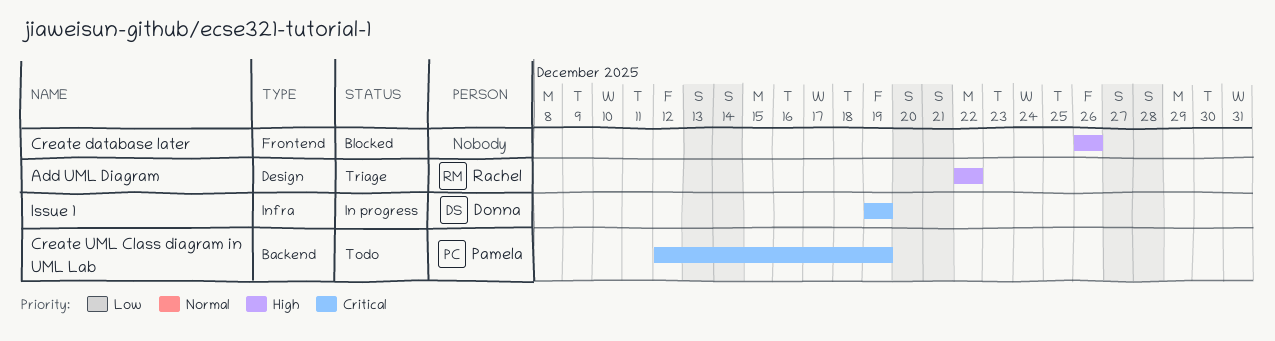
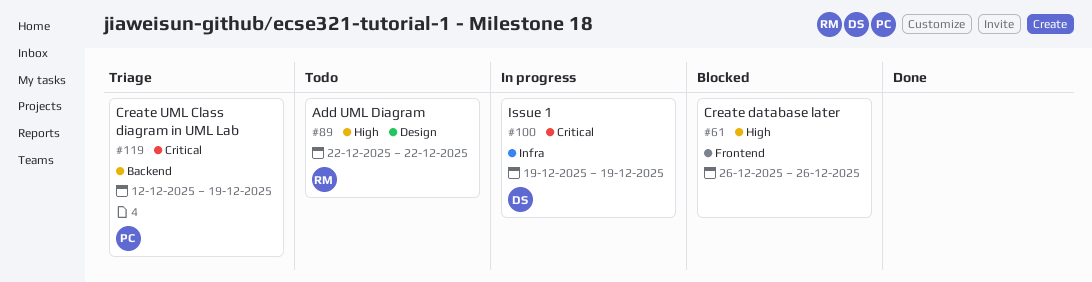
Add UML Diagram, status: Triage -> Todo
Create UML Class diagram in UML Lab, status: Todo -> Triage

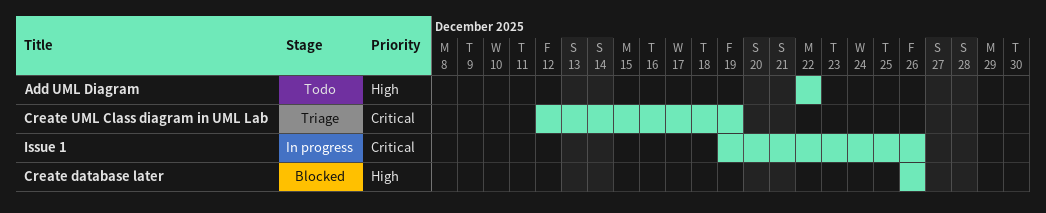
Issue 1, due: Dec 19 -> Dec 26

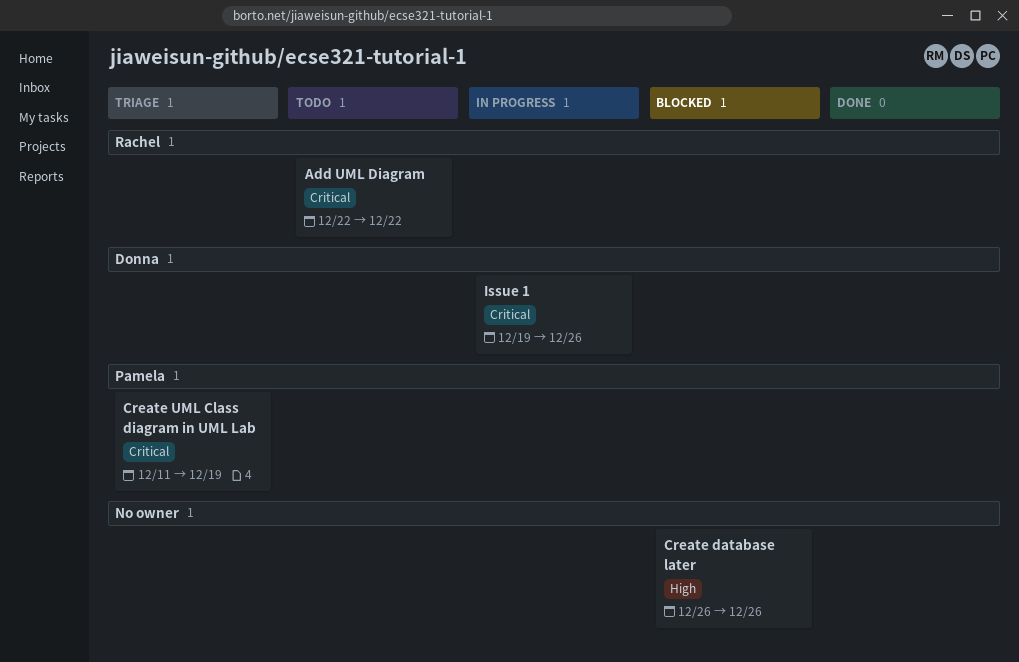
Add UML Diagram, priority: High -> Critical
Create UML Class diagram in UML Lab, start: Dec 12 -> Dec 11

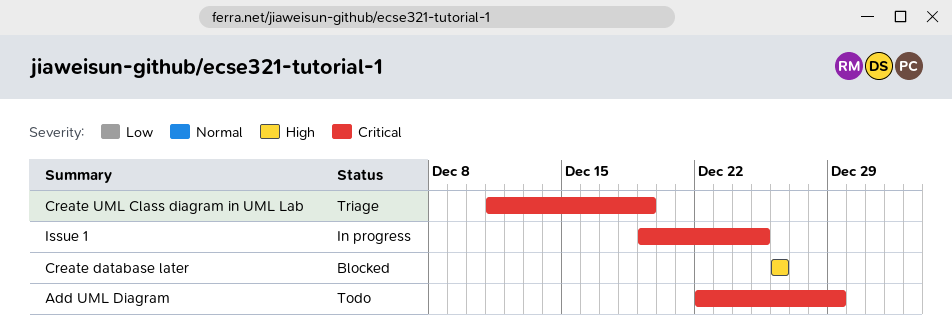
Add UML Diagram, due: Dec 22 -> Dec 29
Issue 1, due: Dec 26 -> Dec 25

